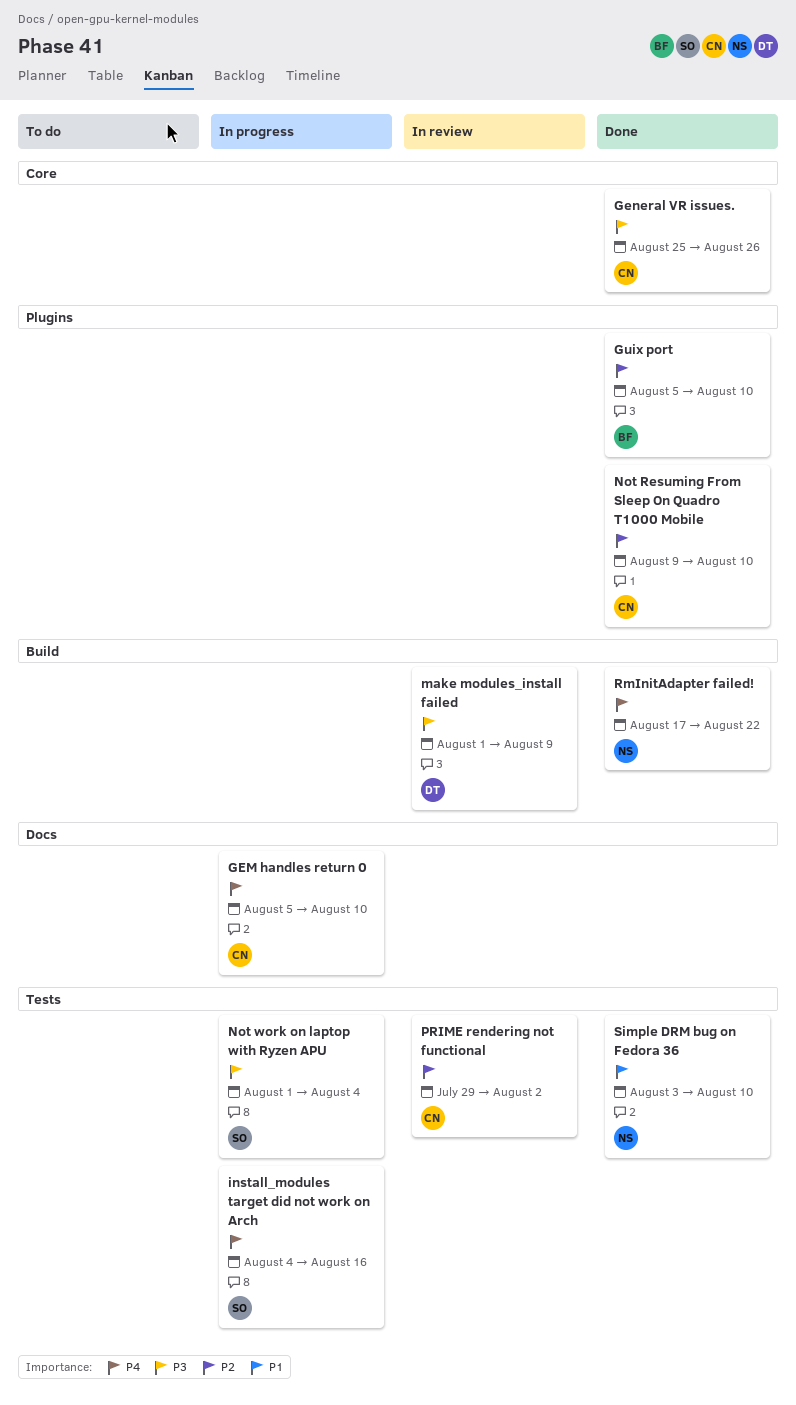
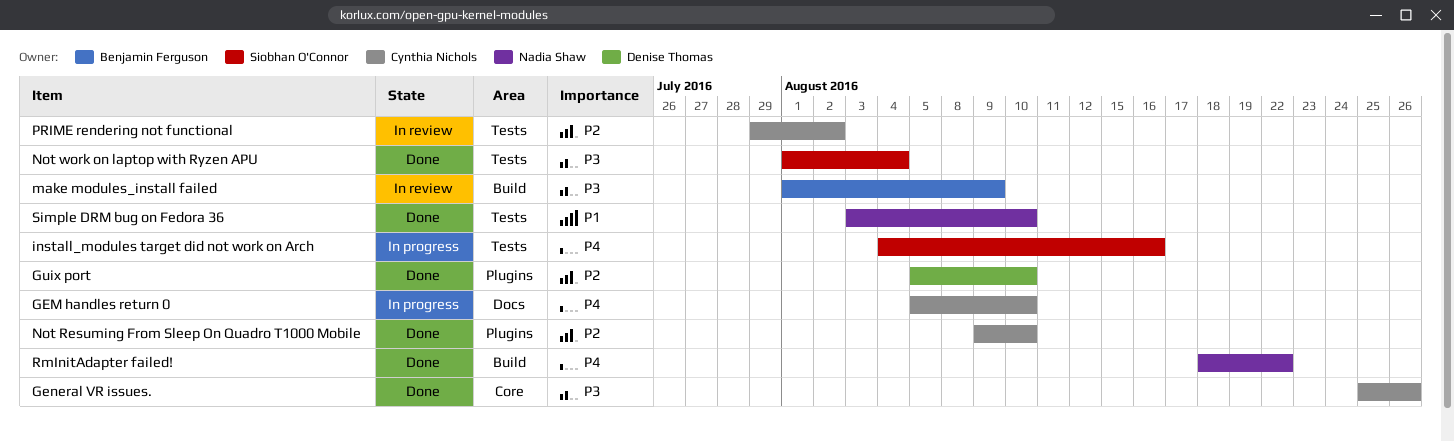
Guix port, owner: Benjamin Ferguson -> Denise Thomas
make modules_install failed, owner: Denise Thomas -> Benjamin Ferguson
Not work on laptop with Ryzen APU, status: In progress -> Done
RmInitAdapter failed!, start: Aug 17 -> Aug 18

